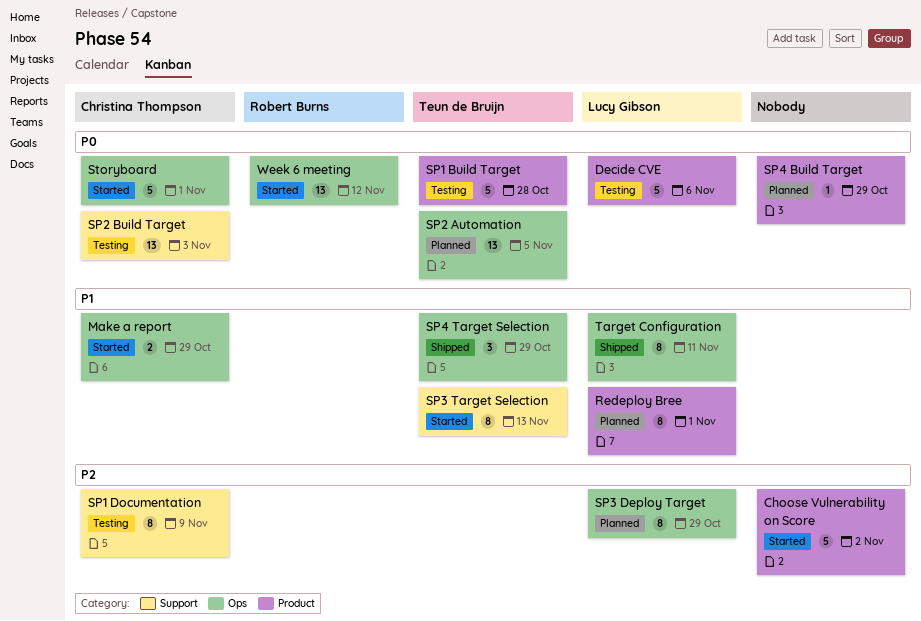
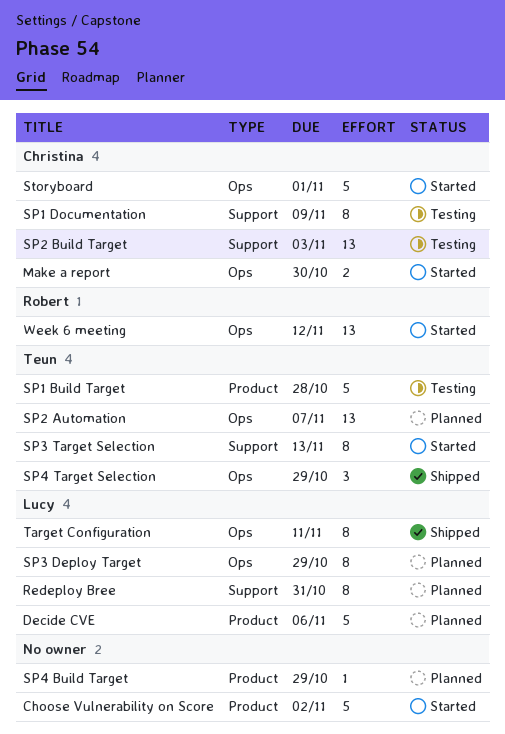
Decide CVE, status: Testing -> Planned
Make a report, due: Oct 29 -> Oct 30
Redeploy Bree, label: Product -> Support
Redeploy Bree, due: Nov 1 -> Oct 31
SP2 Automation, due: Nov 5 -> Nov 7

